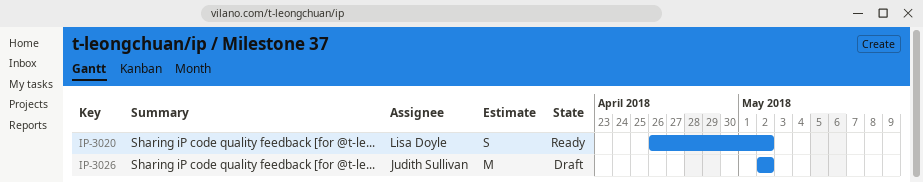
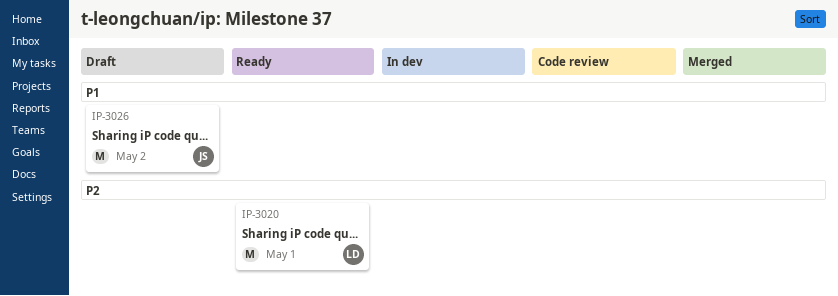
IP-3020, estimate: S -> M
IP-3020, due: May 2 -> May 1

